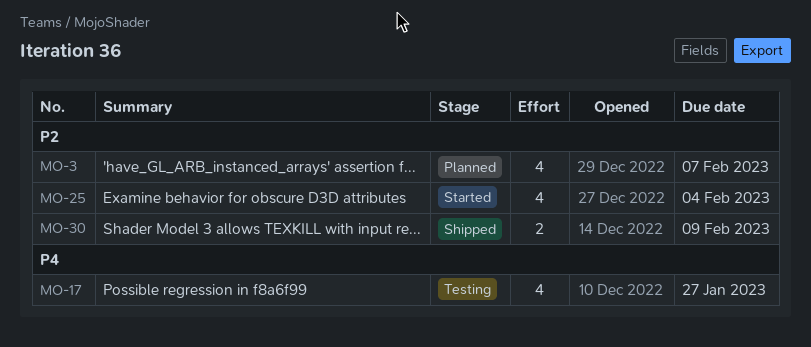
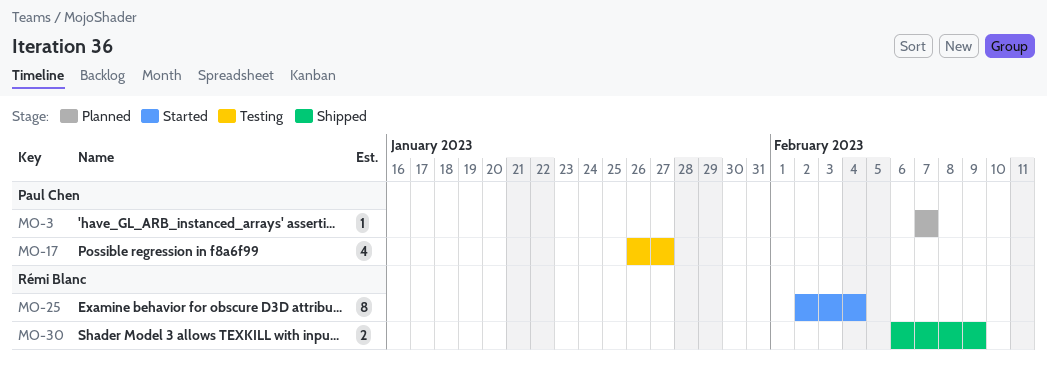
MO-3, estimate: 4 -> 1
MO-25, estimate: 4 -> 8

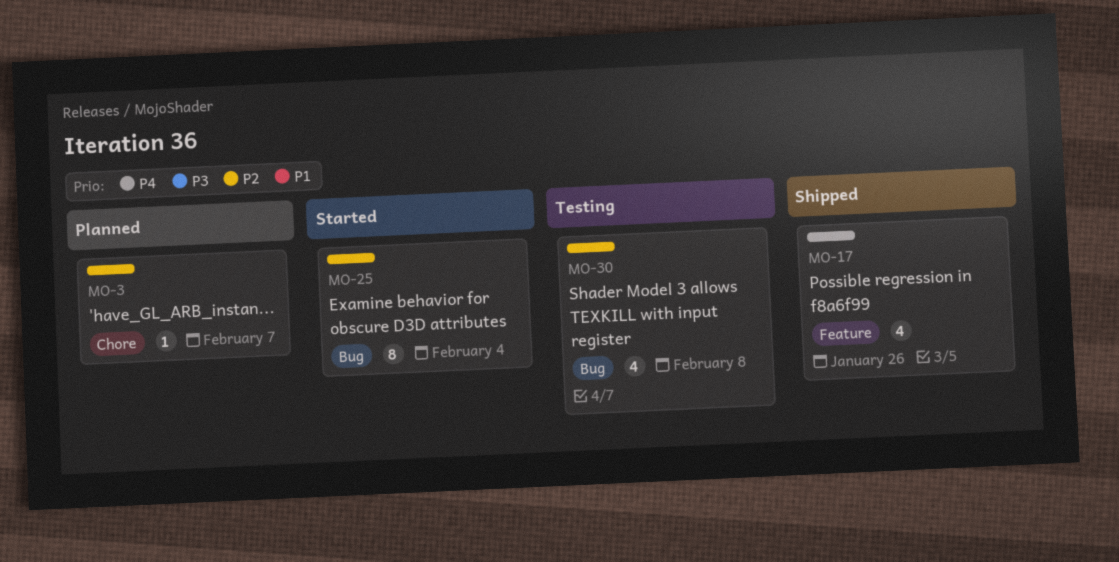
MO-17, status: Testing -> Shipped
MO-17, due: Jan 27 -> Jan 26
MO-30, status: Shipped -> Testing
MO-30, estimate: 2 -> 4
MO-30, due: Feb 9 -> Feb 8

